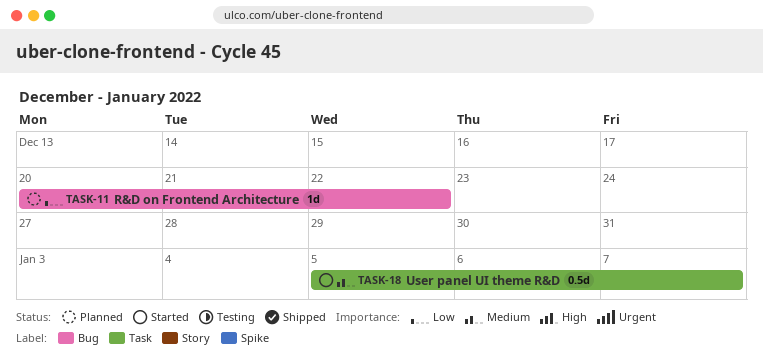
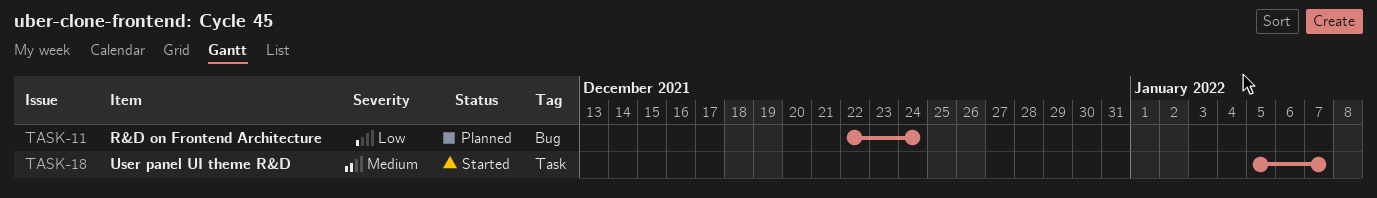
TASK-11, start: Dec 20 -> Dec 22
TASK-11, due: Dec 22 -> Dec 24

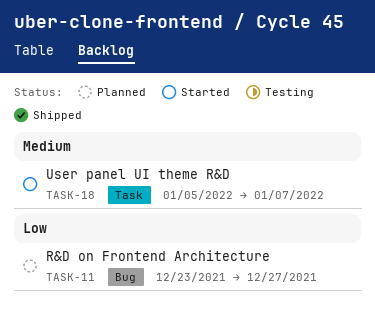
TASK-11, start: Dec 22 -> Dec 23
TASK-11, due: Dec 24 -> Dec 27

